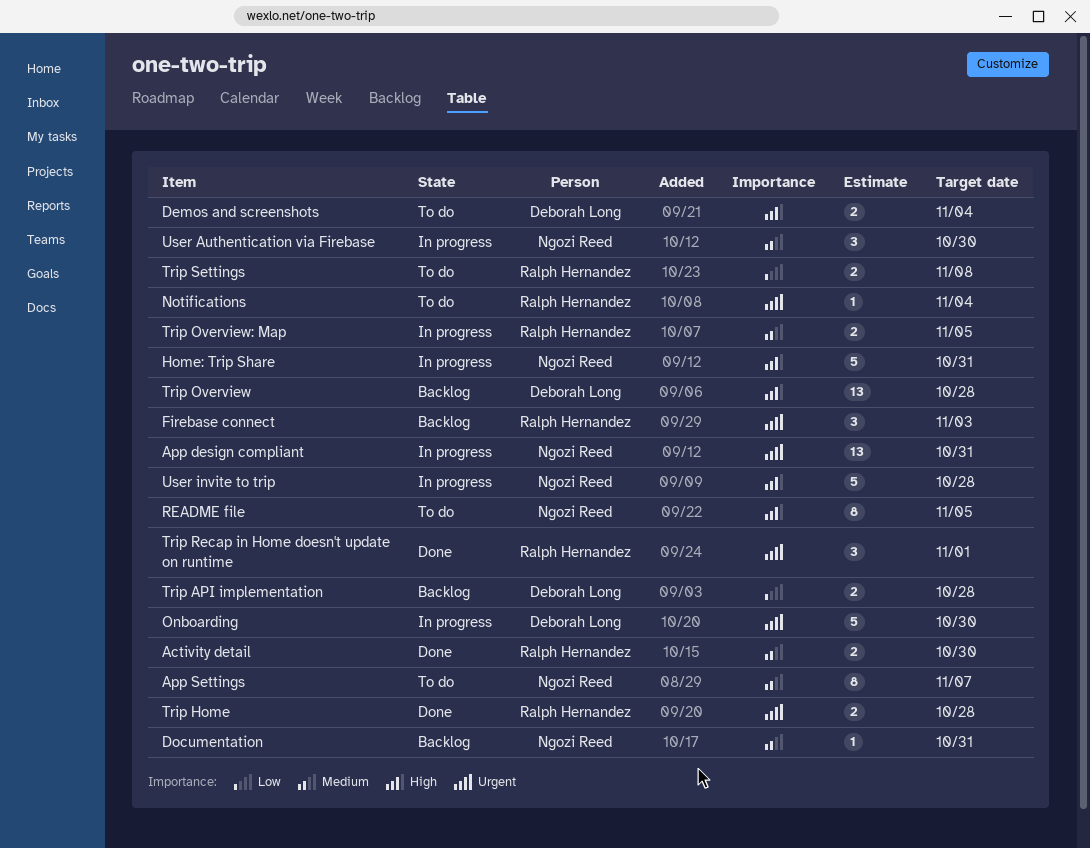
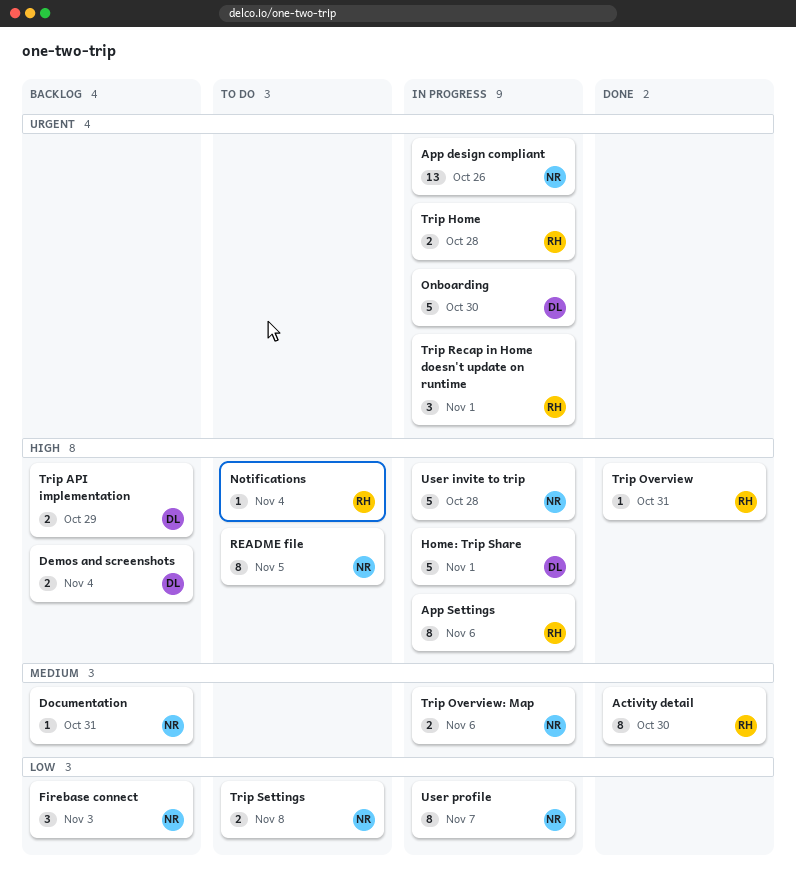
Activity detail, estimate: 2 -> 8
App design compliant, due: Oct 31 -> Oct 26
App Settings, status: To do -> In progress
App Settings, owner: Ngozi Reed -> Ralph Hernandez
App Settings, priority: Medium -> High
App Settings, due: Nov 7 -> Nov 6
Demos and screenshots, status: To do -> Backlog
Firebase connect, owner: Ralph Hernandez -> Ngozi Reed
Firebase connect, priority: Urgent -> Low
Home: Trip Share, owner: Ngozi Reed -> Deborah Long
Home: Trip Share, due: Oct 31 -> Nov 1
Notifications, priority: Urgent -> High
Trip API implementation, priority: Low -> High
Trip API implementation, due: Oct 28 -> Oct 29
Trip Home, status: Done -> In progress
Trip Overview, status: Backlog -> Done
Trip Overview, owner: Deborah Long -> Ralph Hernandez
Trip Overview, estimate: 13 -> 1
Trip Overview, due: Oct 28 -> Oct 31
Trip Overview: Map, owner: Ralph Hernandez -> Ngozi Reed
Trip Overview: Map, due: Nov 5 -> Nov 6
Trip Recap in Home doesn't update on runtime, status: Done -> In progress
Trip Settings, owner: Ralph Hernandez -> Ngozi Reed
User Authentication via Firebase: present -> none
User profile: none -> present

